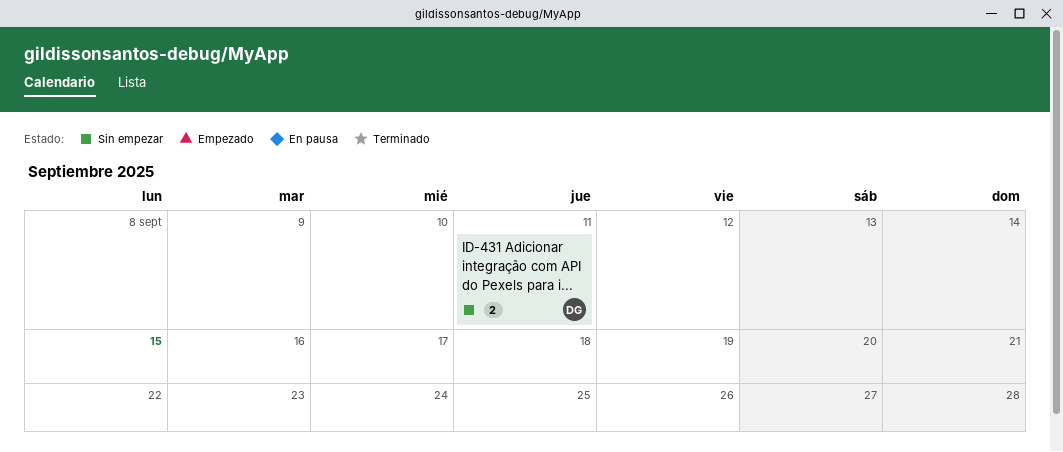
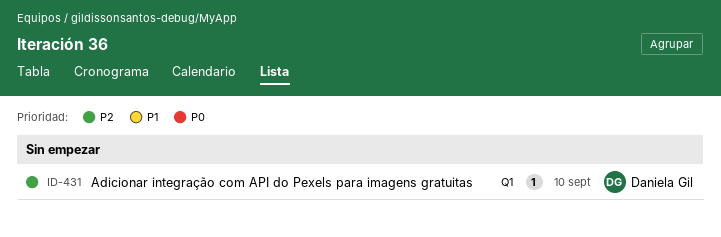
ID-431, estimate: 2 -> 1
ID-431, due: Sep 11 -> Sep 10

